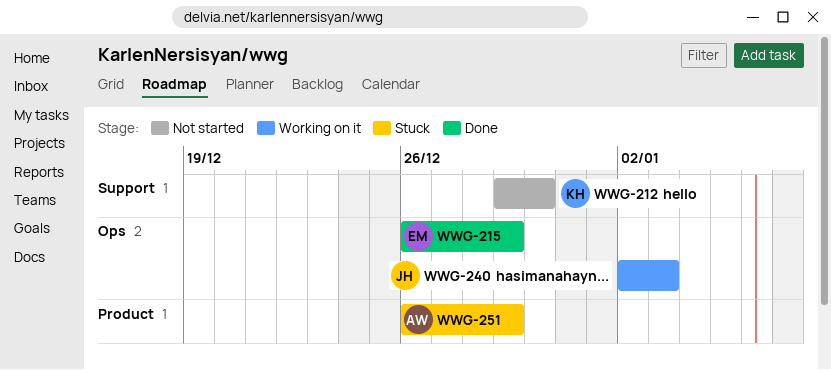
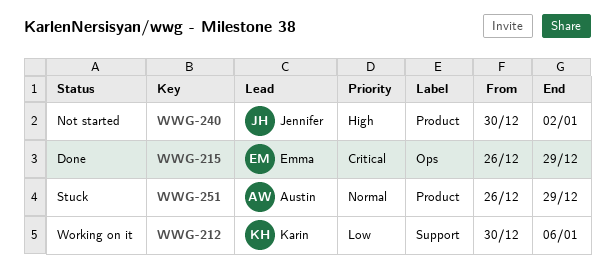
WWG-212, status: Not started -> Working on it
WWG-212, start: Dec 29 -> Dec 30
WWG-212, due: Dec 30 -> Jan 6
WWG-240, status: Working on it -> Not started
WWG-240, label: Ops -> Product
WWG-240, start: Jan 2 -> Dec 30
WWG-240, due: Jan 3 -> Jan 2

